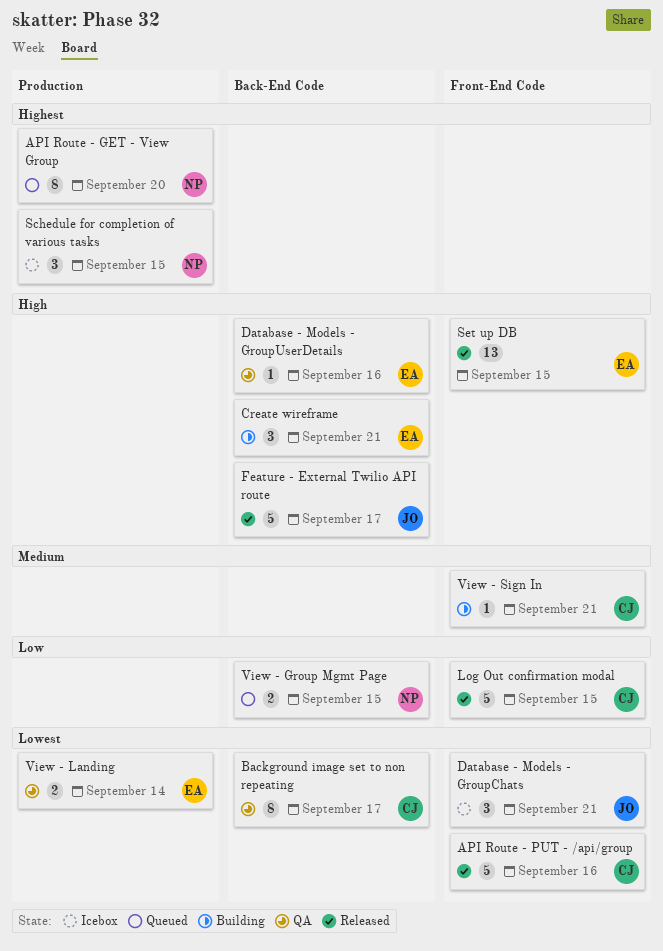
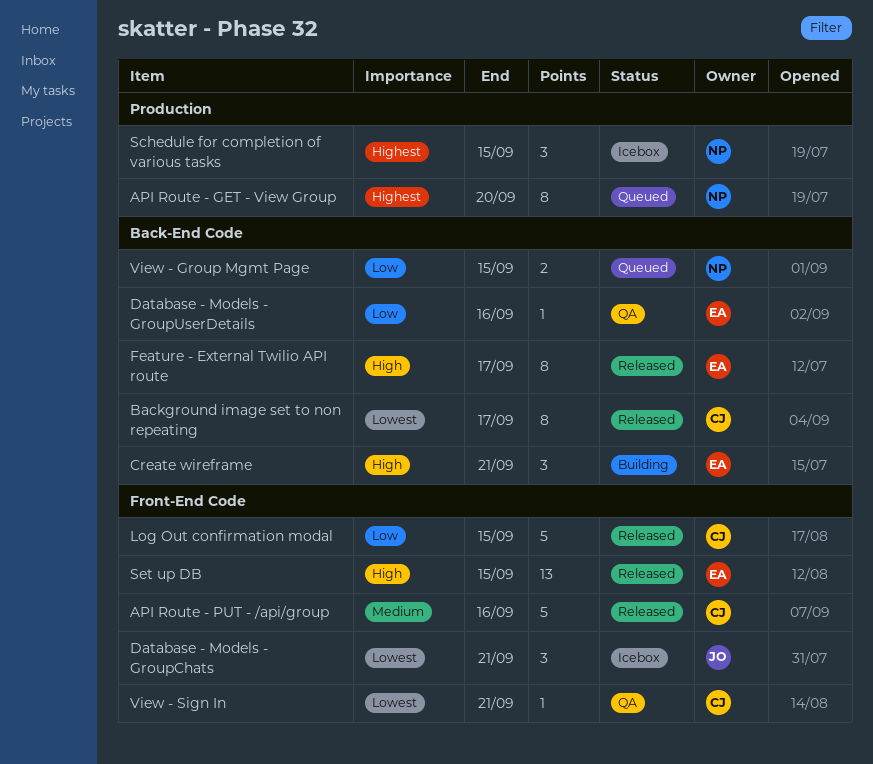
API Route - PUT - /api/group, priority: Lowest -> Medium
Background image set to non repeating, status: QA -> Released
Database - Models - GroupUserDetails, priority: High -> Low
Feature - External Twilio API route, owner: JO -> EA
Feature - External Twilio API route, estimate: 5 -> 8
View - Landing: present -> none
View - Sign In, status: Building -> QA
View - Sign In, priority: Medium -> Lowest

